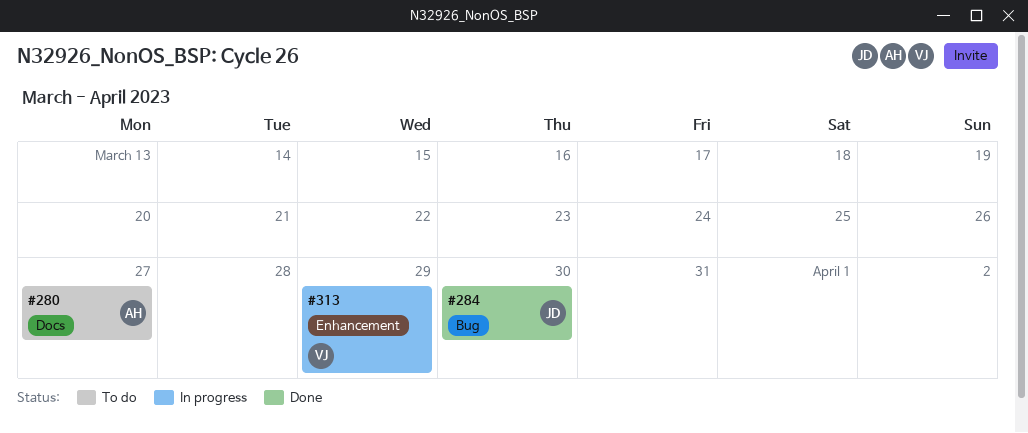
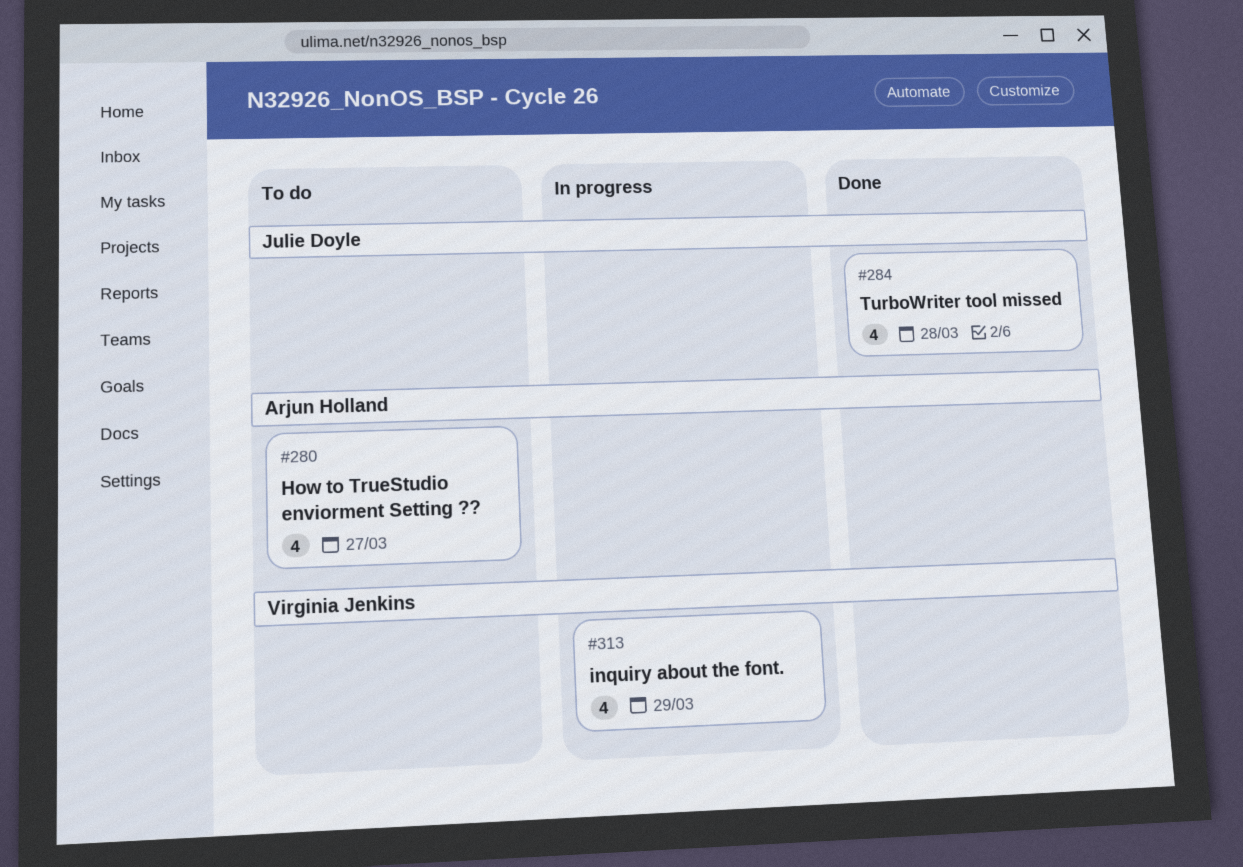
#284, due: Mar 30 -> Mar 28

